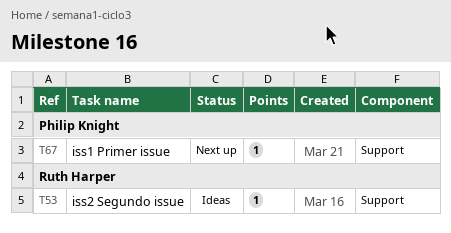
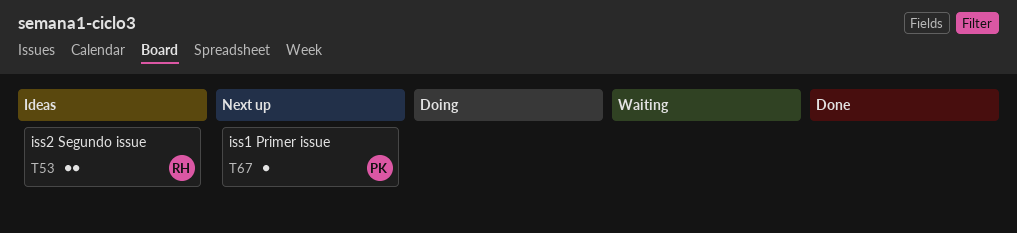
T53, estimate: 1 -> 2

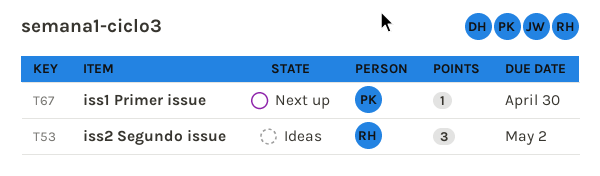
T53, estimate: 2 -> 3

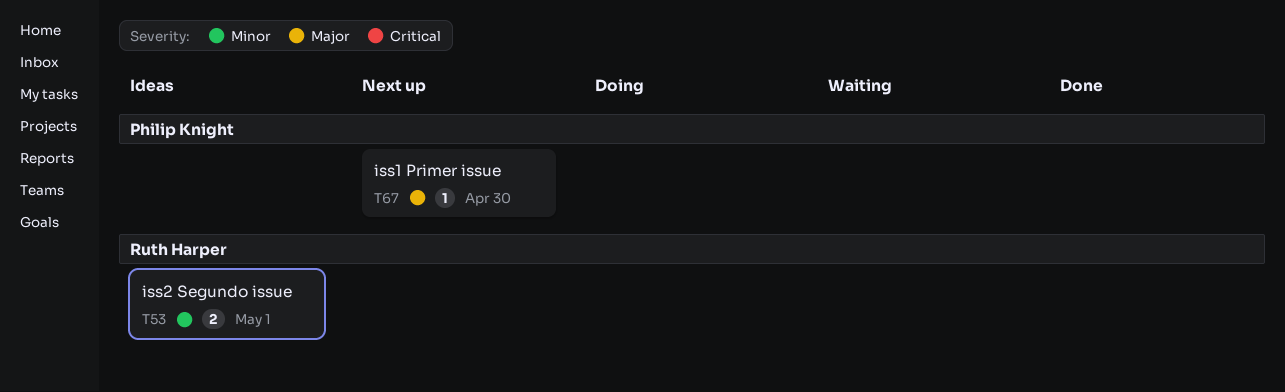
T53, estimate: 3 -> 2
T53, due: May 2 -> May 1

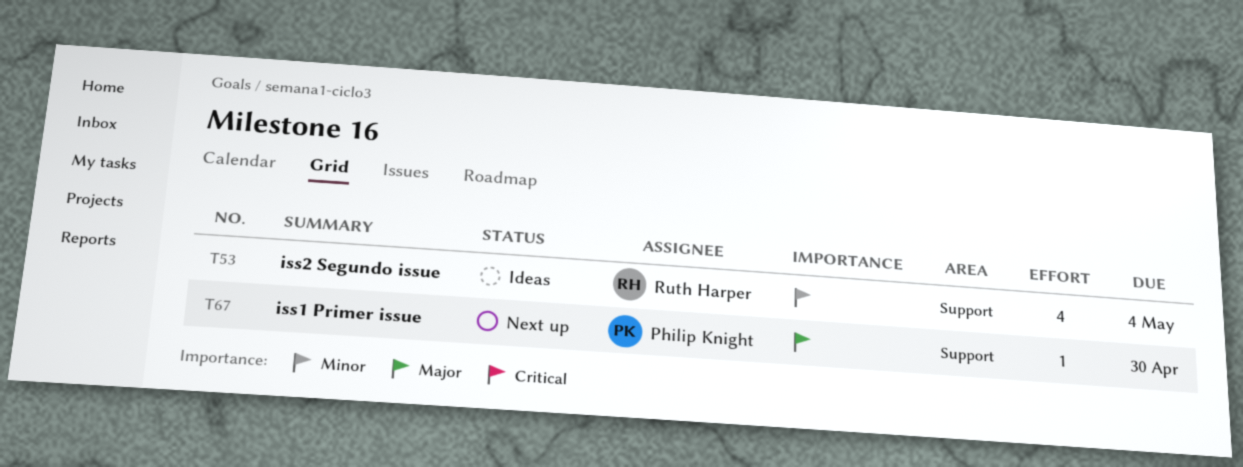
T53, estimate: 2 -> 4
T53, due: May 1 -> May 4

